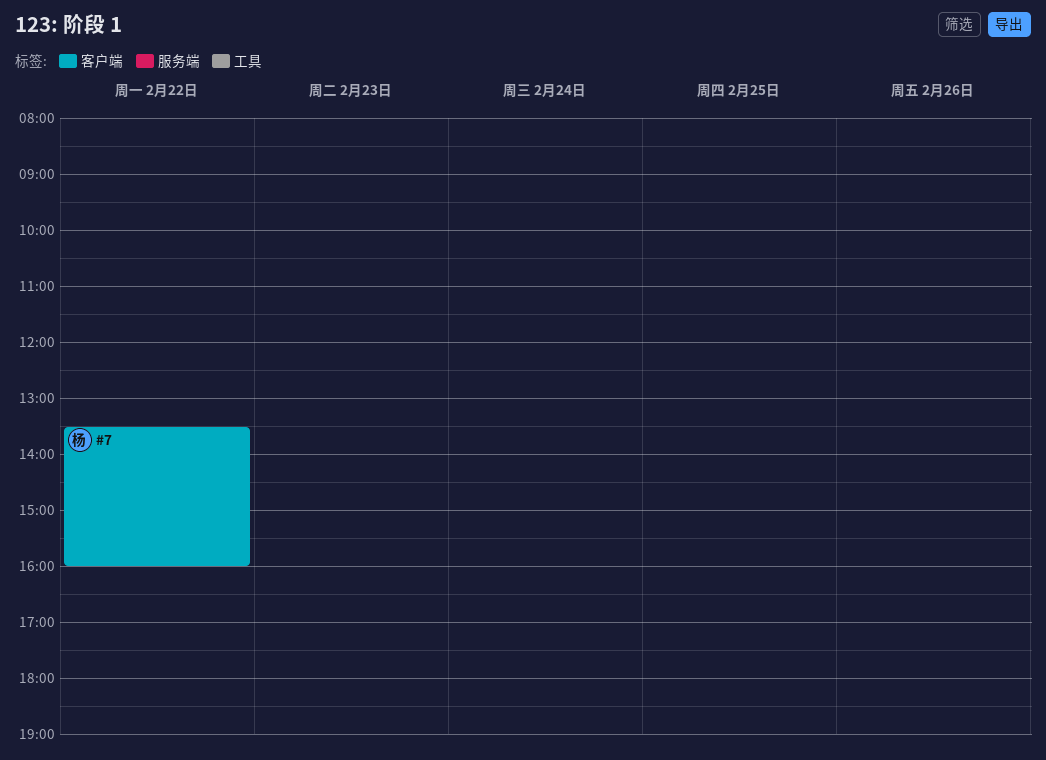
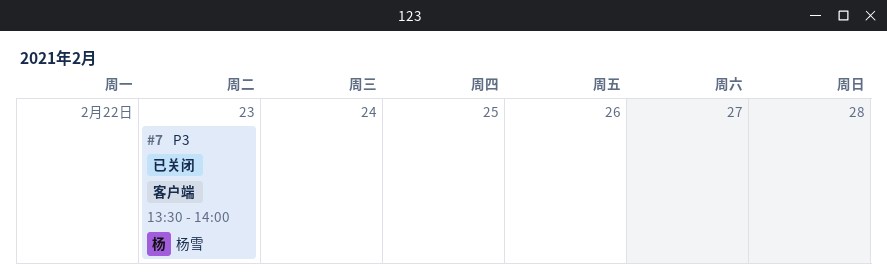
#7, day: Feb 22 -> Feb 23
#7, ends: 16:00 -> 14:00

